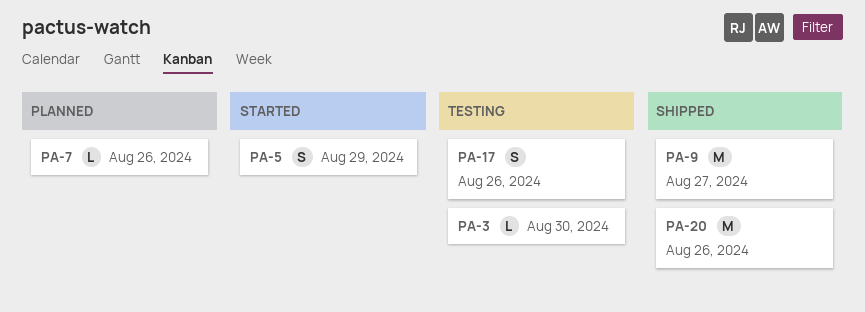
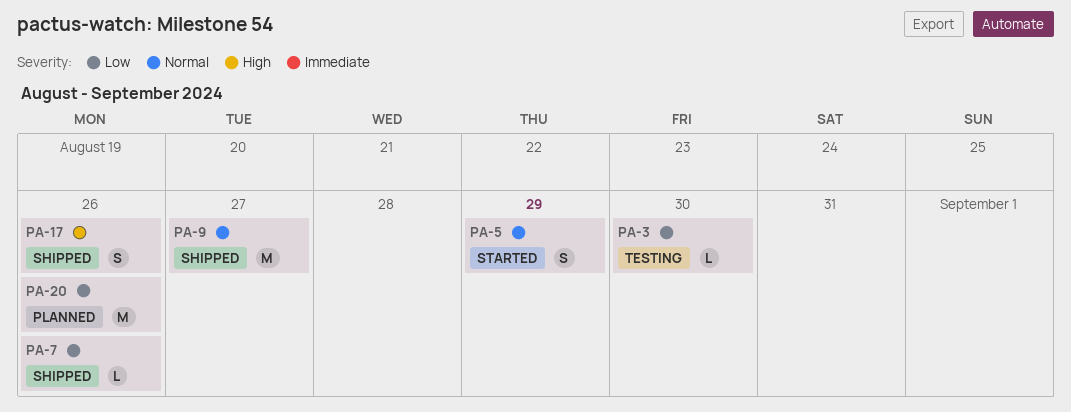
PA-7, status: Planned -> Shipped
PA-17, status: Testing -> Shipped
PA-20, status: Shipped -> Planned

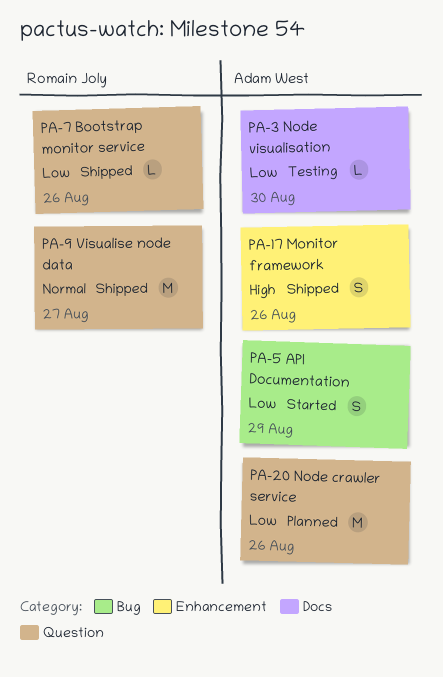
PA-5, priority: Normal -> Low

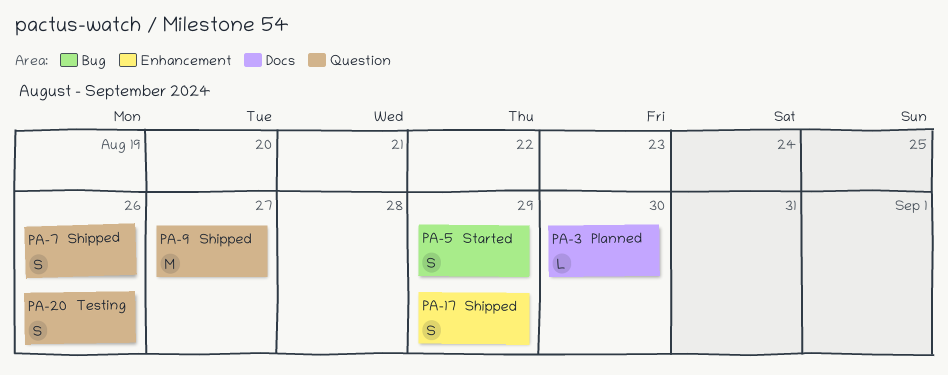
PA-3, status: Testing -> Planned
PA-7, estimate: L -> S
PA-17, due: Aug 26 -> Aug 29
PA-20, status: Planned -> Testing
PA-20, estimate: M -> S

